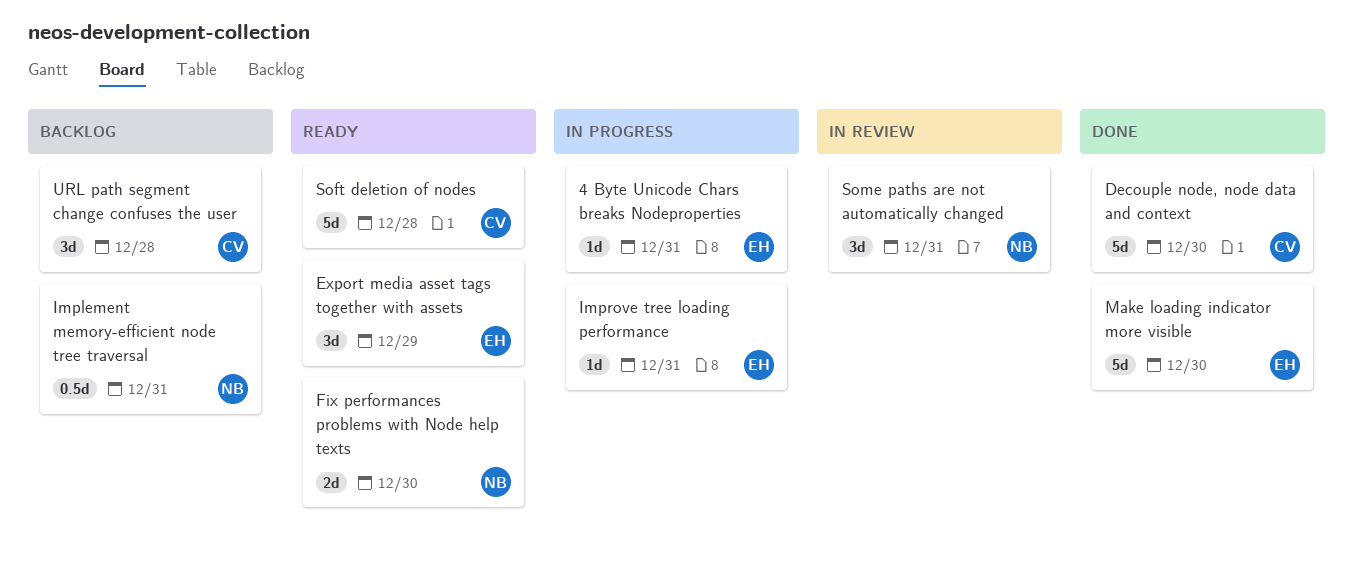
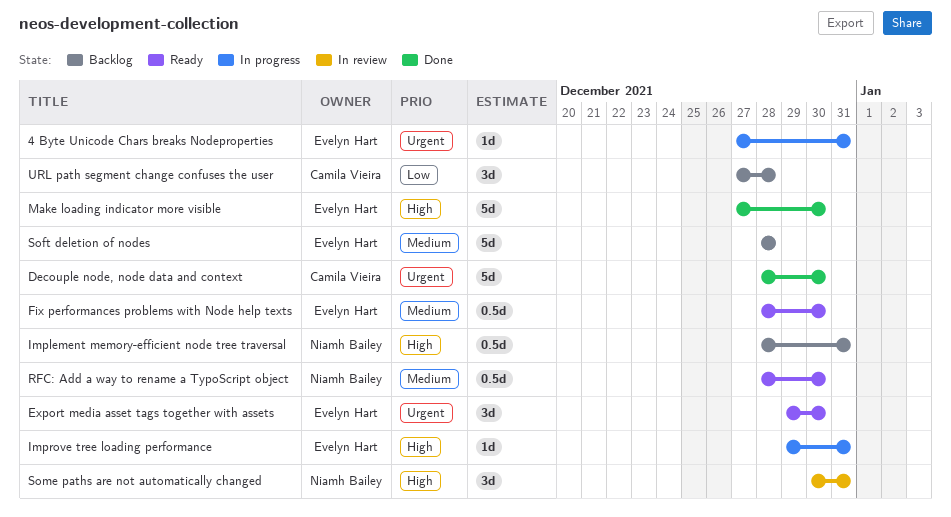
Export media asset tags together with assets, due: Dec 29 -> Dec 30
Fix performances problems with Node help texts, owner: Niamh Bailey -> Evelyn Hart
Fix performances problems with Node help texts, estimate: 2d -> 0.5d
RFC: Add a way to rename a TypoScript object: none -> present
Soft deletion of nodes, status: Ready -> Backlog
Soft deletion of nodes, owner: Camila Vieira -> Evelyn Hart

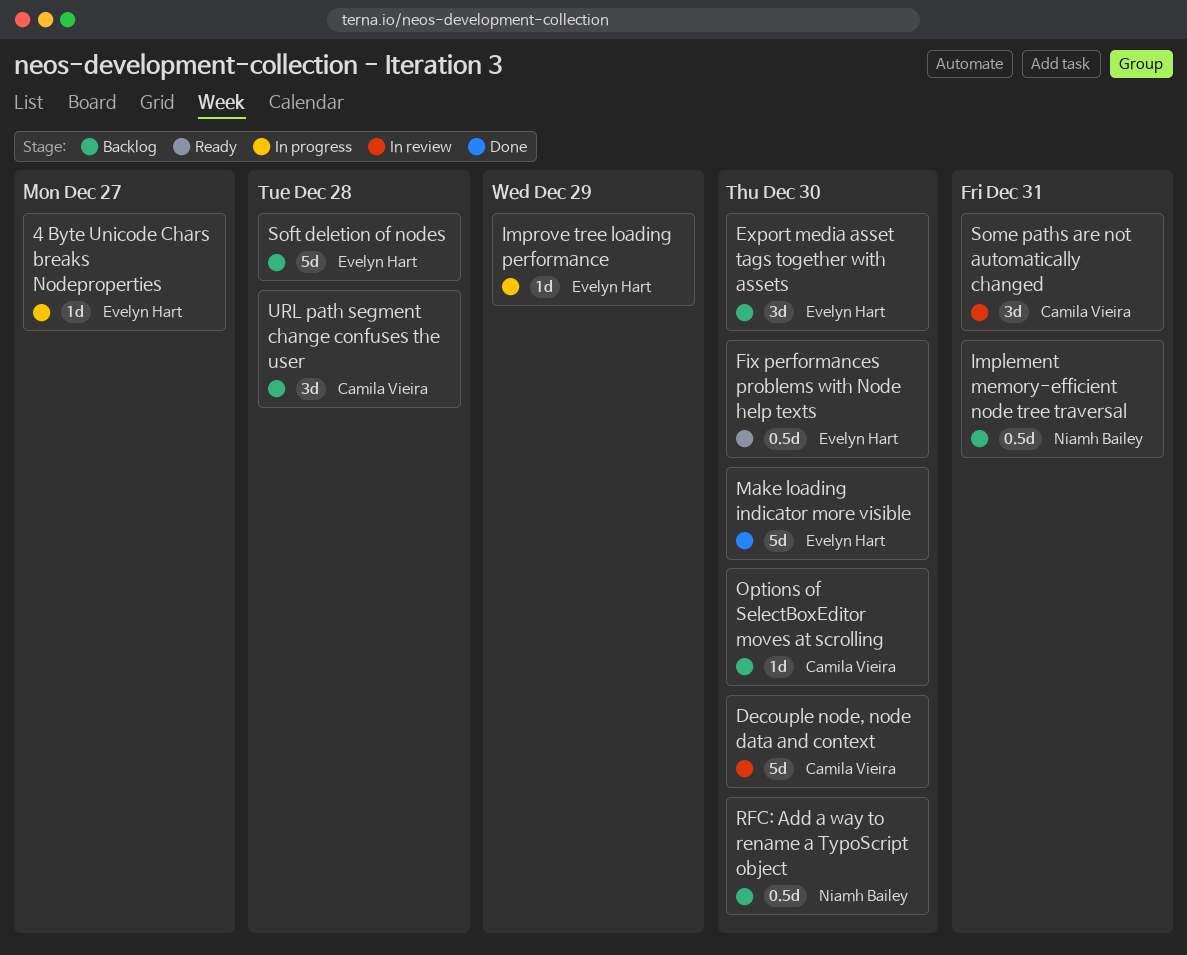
4 Byte Unicode Chars breaks Nodeproperties, due: Dec 31 -> Dec 27
Decouple node, node data and context, status: Done -> In review
Export media asset tags together with assets, status: Ready -> Backlog
Improve tree loading performance, due: Dec 31 -> Dec 29
Options of SelectBoxEditor moves at scrolling: none -> present
RFC: Add a way to rename a TypoScript object, status: Ready -> Backlog
Some paths are not automatically changed, owner: Niamh Bailey -> Camila Vieira

